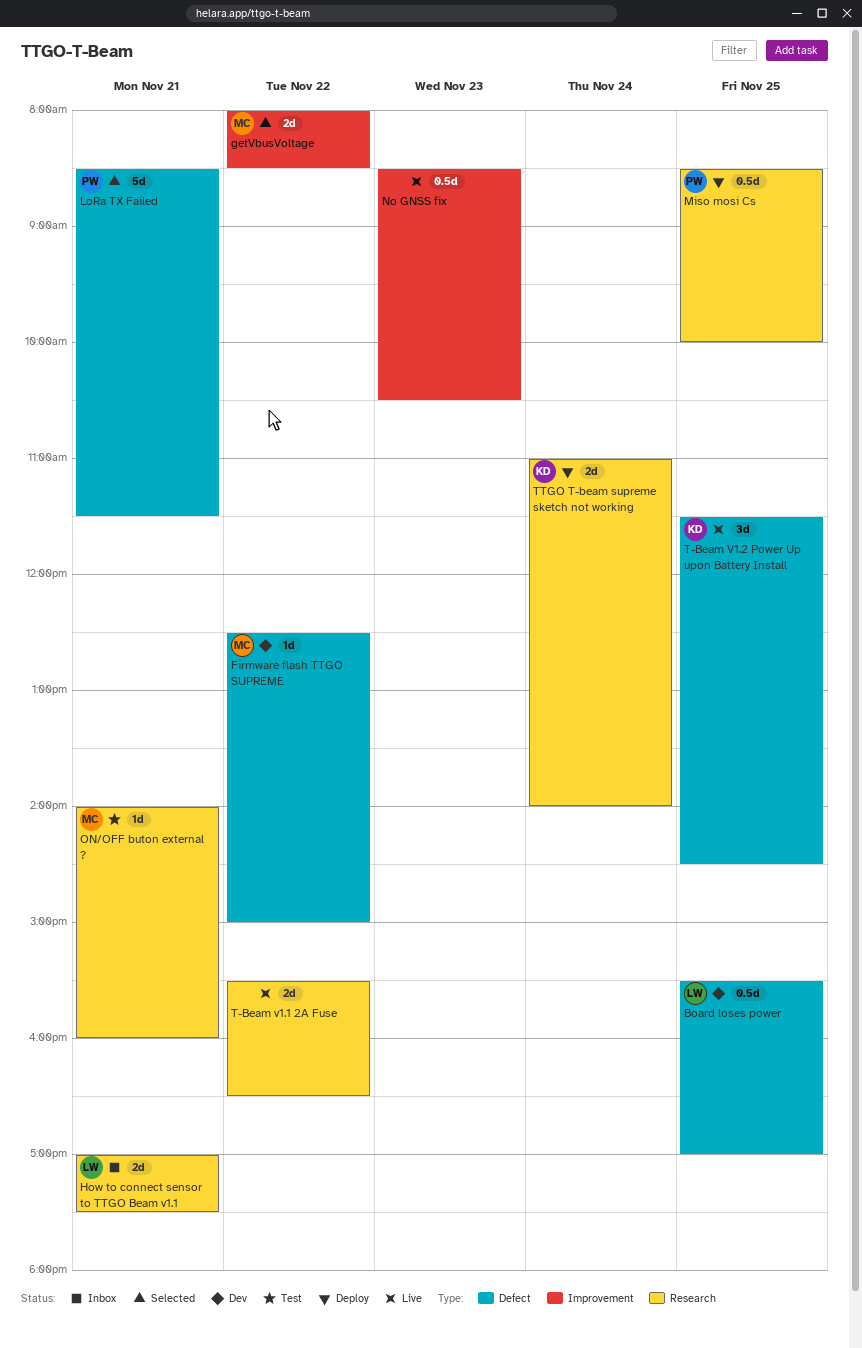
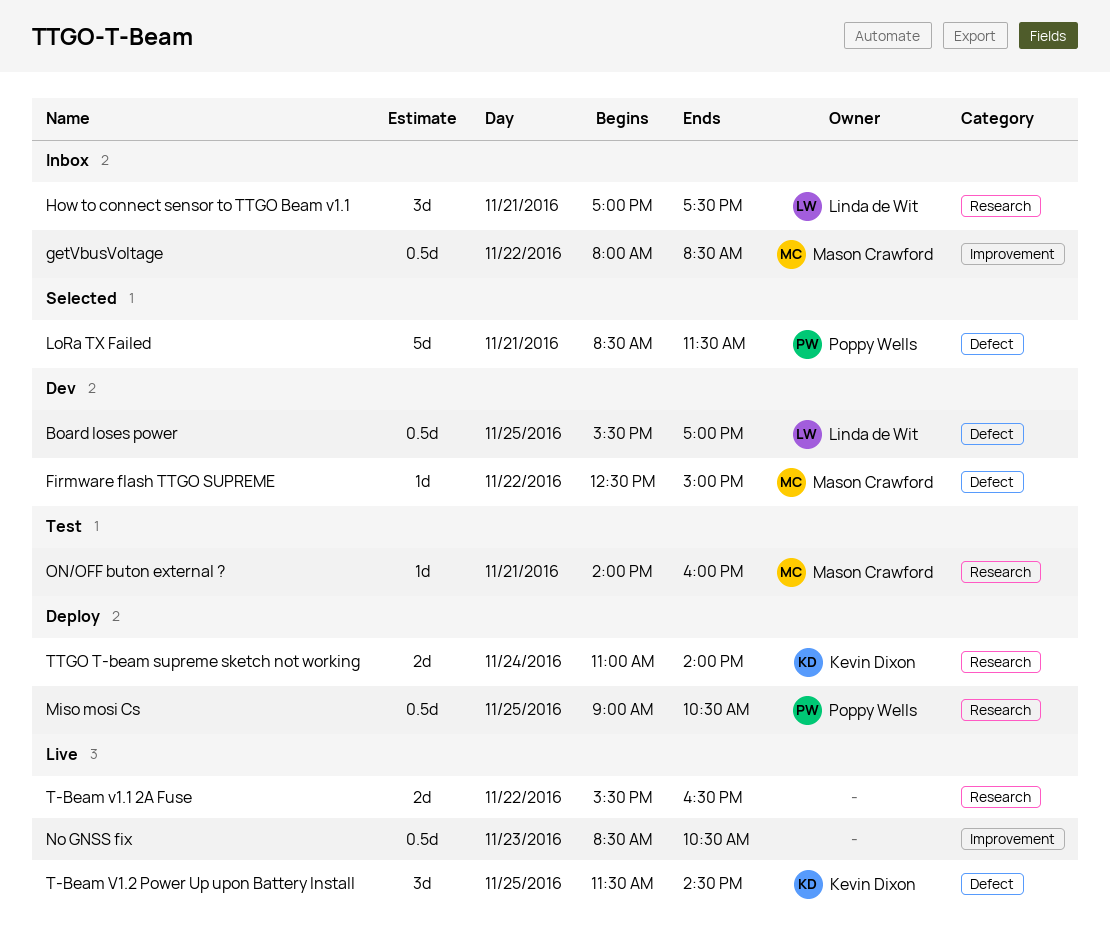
getVbusVoltage, status: Selected -> Inbox
getVbusVoltage, estimate: 2d -> 0.5d
How to connect sensor to TTGO Beam v1.1, estimate: 2d -> 3d
Miso mosi Cs, begins: 08:30 -> 09:00
Miso mosi Cs, ends: 10:00 -> 10:30

